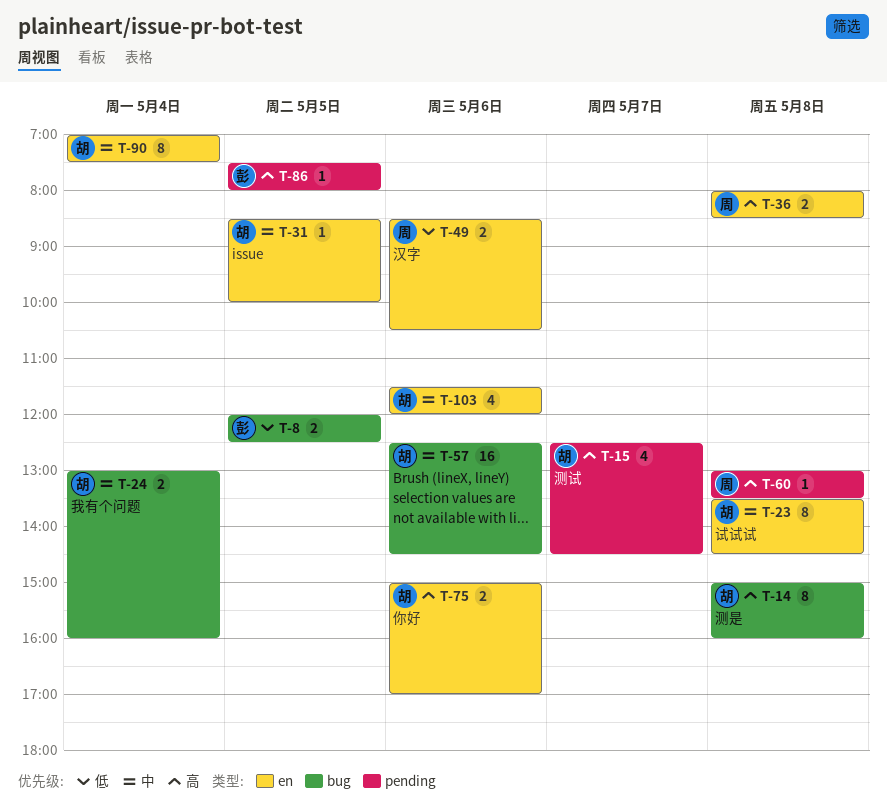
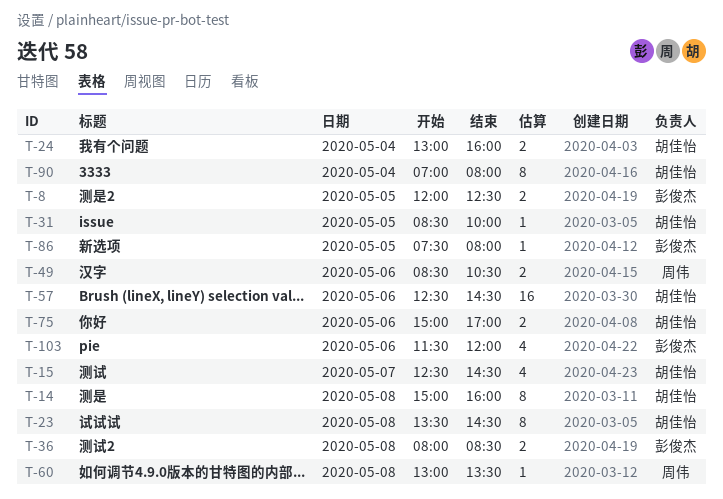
T-36, owner: 周伟 -> 彭俊杰
T-90, ends: 07:30 -> 08:00
T-103, owner: 胡佳怡 -> 彭俊杰

